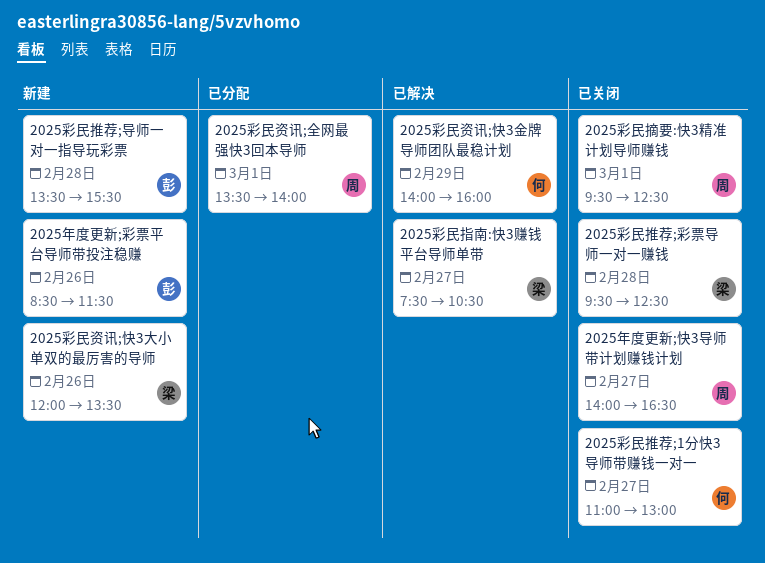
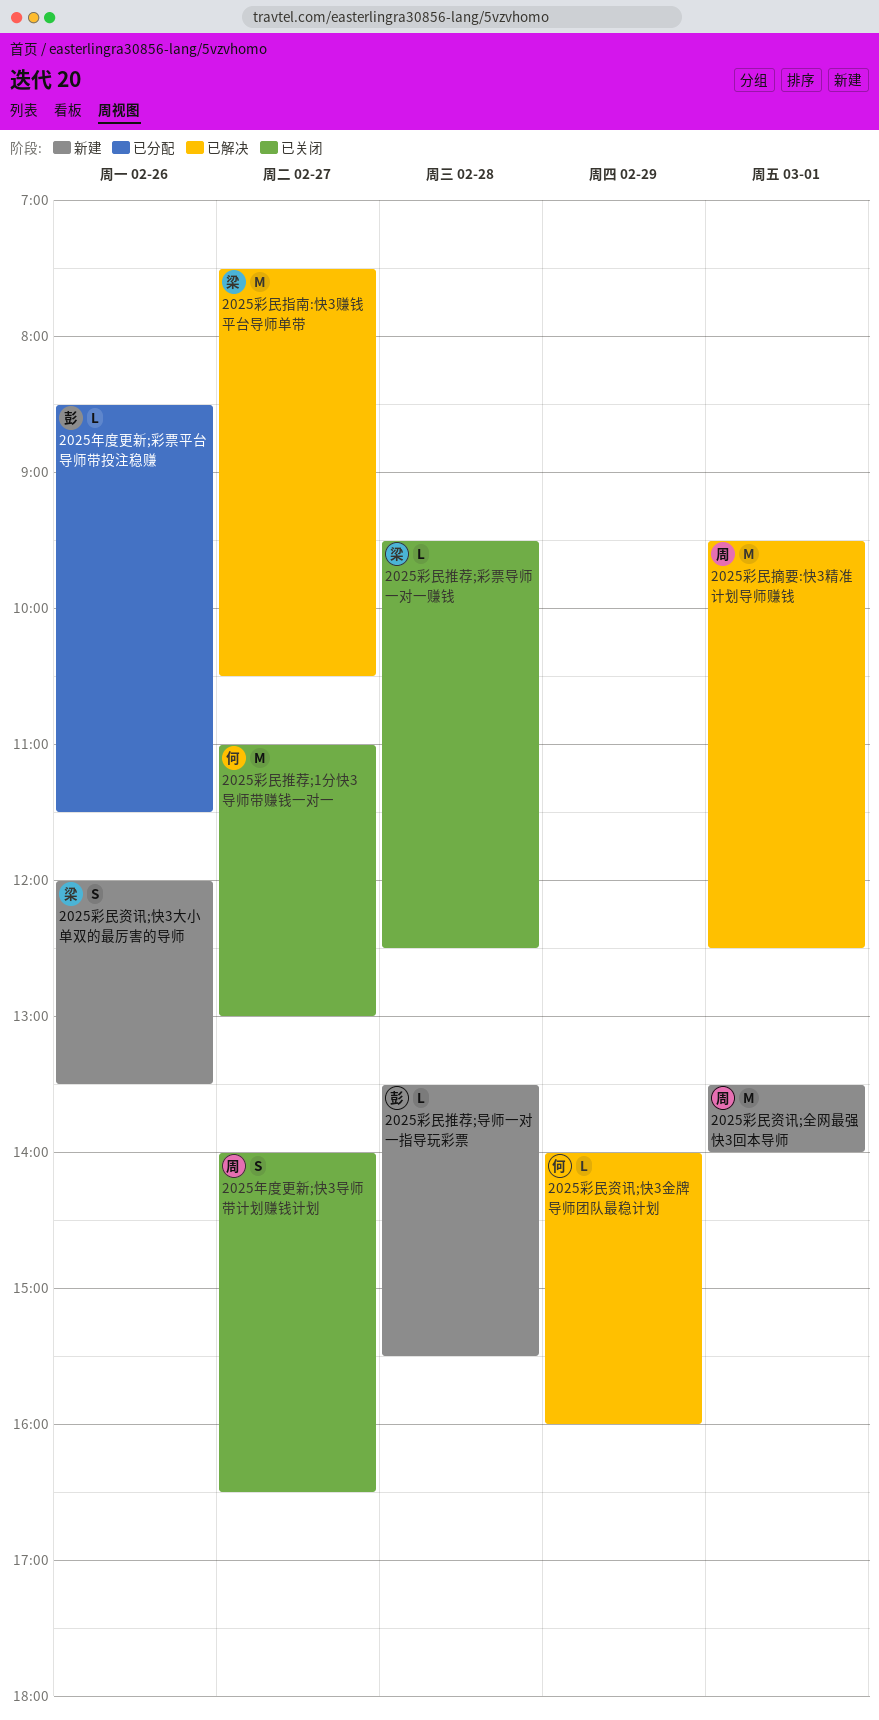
2025年度更新;彩票平台导师带投注稳赚, status: 新建 -> 已分配
2025彩民摘要:快3精准计划导师赚钱, status: 已关闭 -> 已解决
2025彩民资讯;全网最强快3回本导师, status: 已分配 -> 新建

